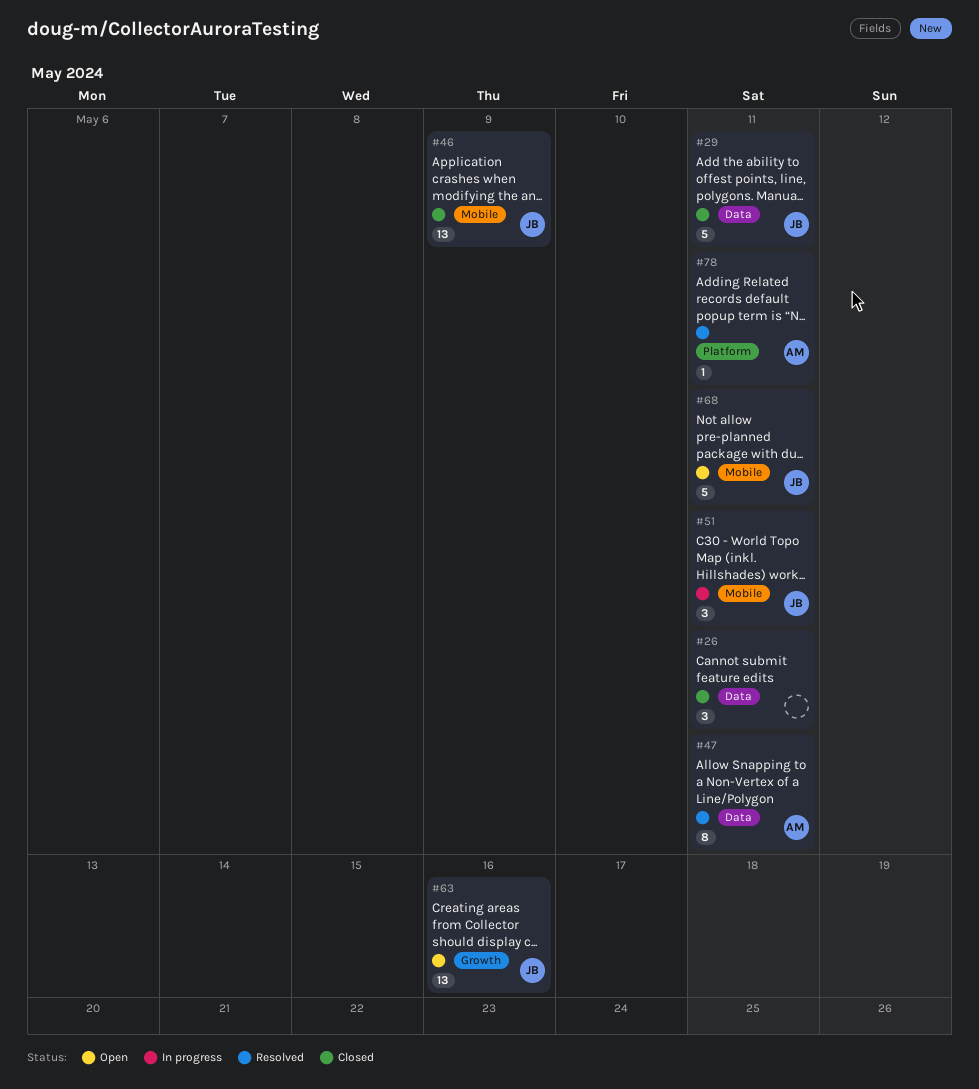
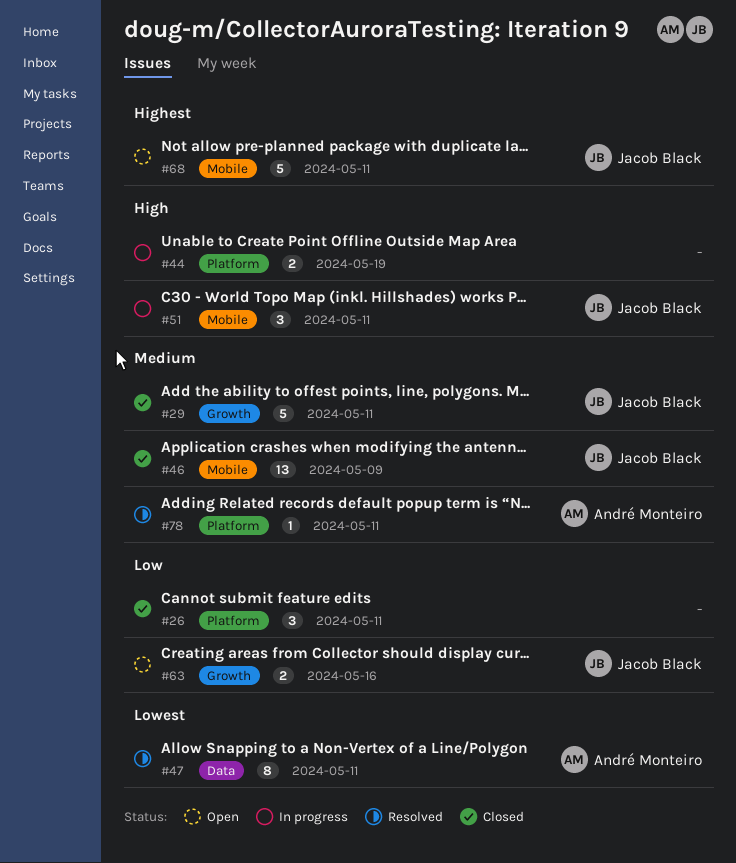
#26, label: Data -> Platform
#29, label: Data -> Growth
#44: none -> present
#63, estimate: 13 -> 2

